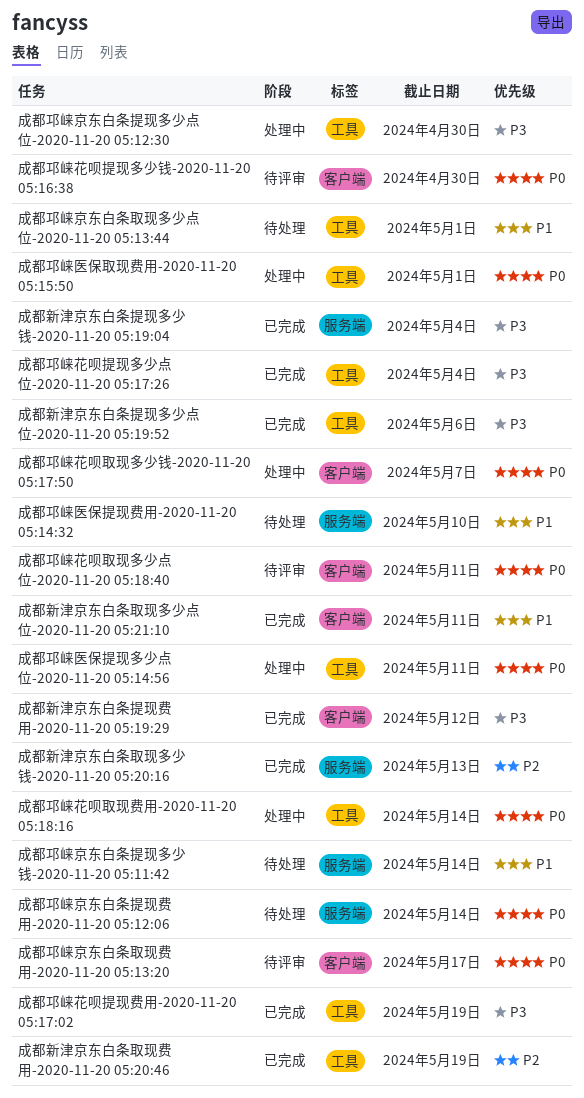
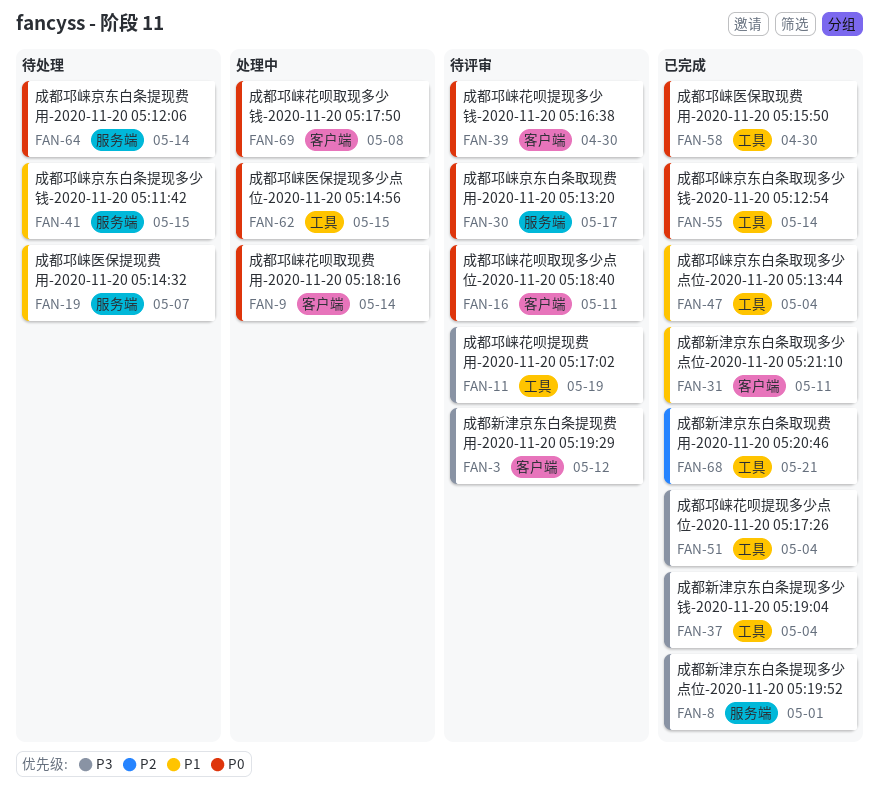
成都新津京东白条取现多少钱-2020-11-20 05:20:16: present -> none
成都新津京东白条取现费用-2020-11-20 05:20:46, due: May 19 -> May 21
成都新津京东白条提现多少点位-2020-11-20 05:19:52, label: 工具 -> 服务端
成都新津京东白条提现多少点位-2020-11-20 05:19:52, due: May 6 -> May 1
成都新津京东白条提现多少钱-2020-11-20 05:19:04, label: 服务端 -> 工具
成都新津京东白条提现费用-2020-11-20 05:19:29, status: 已完成 -> 待评审
成都邛崃京东白条取现多少点位-2020-11-20 05:13:44, status: 待处理 -> 已完成
成都邛崃京东白条取现多少点位-2020-11-20 05:13:44, due: May 1 -> May 4
成都邛崃京东白条取现多少钱-2020-11-20 05:12:54: none -> present
成都邛崃京东白条取现费用-2020-11-20 05:13:20, label: 客户端 -> 服务端
成都邛崃京东白条提现多少点位-2020-11-20 05:12:30: present -> none
成都邛崃京东白条提现多少钱-2020-11-20 05:11:42, due: May 14 -> May 15
成都邛崃医保取现费用-2020-11-20 05:15:50, status: 处理中 -> 已完成
成都邛崃医保取现费用-2020-11-20 05:15:50, due: May 1 -> Apr 30
成都邛崃医保提现多少点位-2020-11-20 05:14:56, due: May 11 -> May 15
成都邛崃医保提现费用-2020-11-20 05:14:32, due: May 10 -> May 7
成都邛崃花呗取现多少钱-2020-11-20 05:17:50, due: May 7 -> May 8
成都邛崃花呗取现费用-2020-11-20 05:18:16, label: 工具 -> 客户端
成都邛崃花呗提现费用-2020-11-20 05:17:02, status: 已完成 -> 待评审

